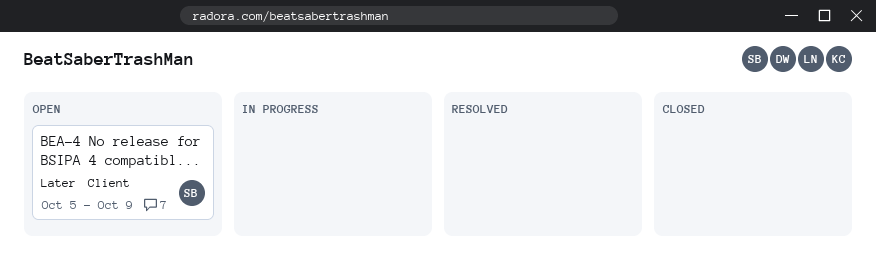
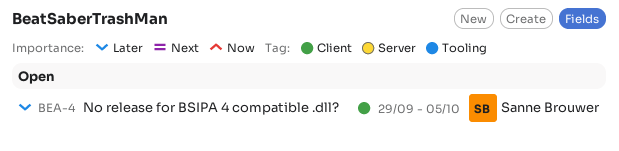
BEA-4, start: Oct 5 -> Sep 29
BEA-4, due: Oct 9 -> Oct 5

